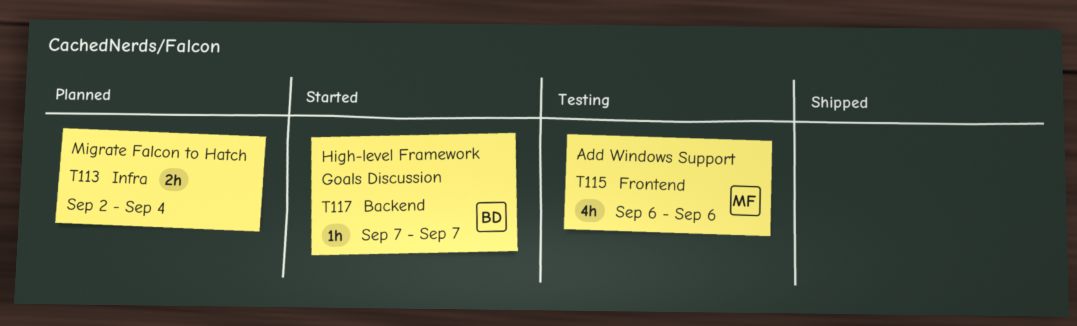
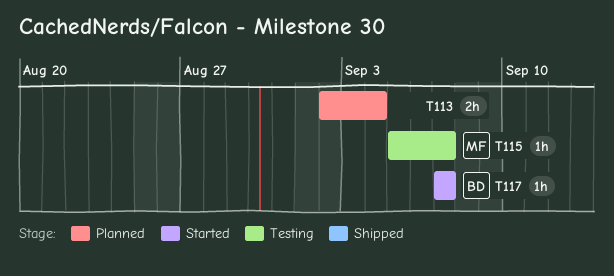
T115, estimate: 4h -> 1h
T115, start: Sep 6 -> Sep 5
T115, due: Sep 6 -> Sep 7

